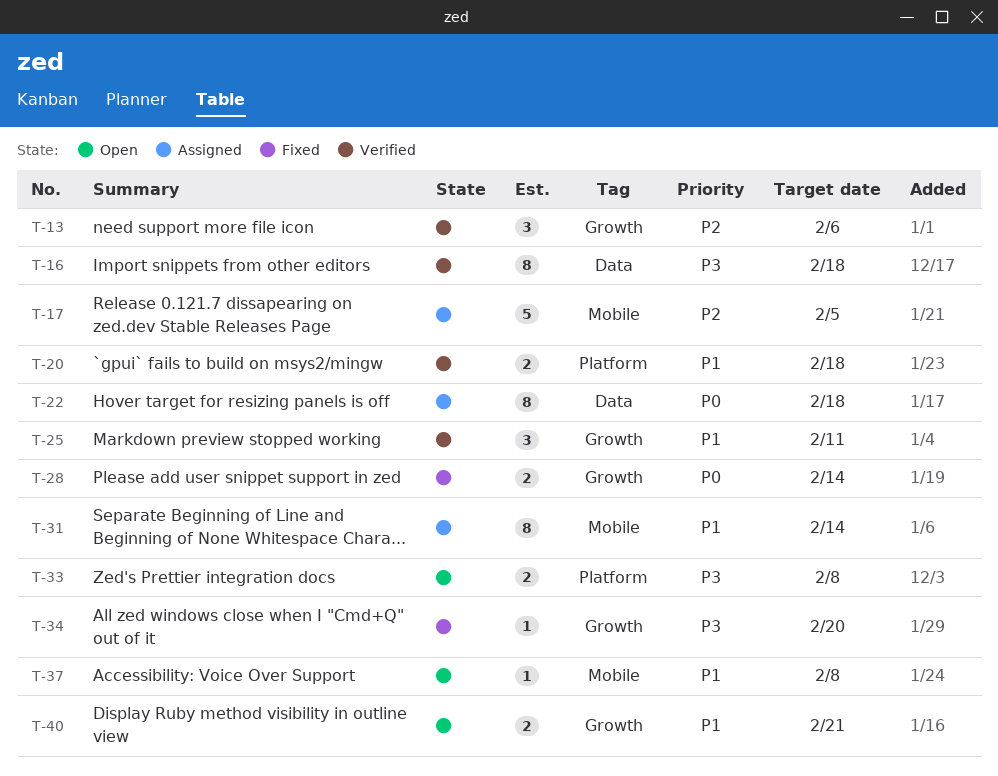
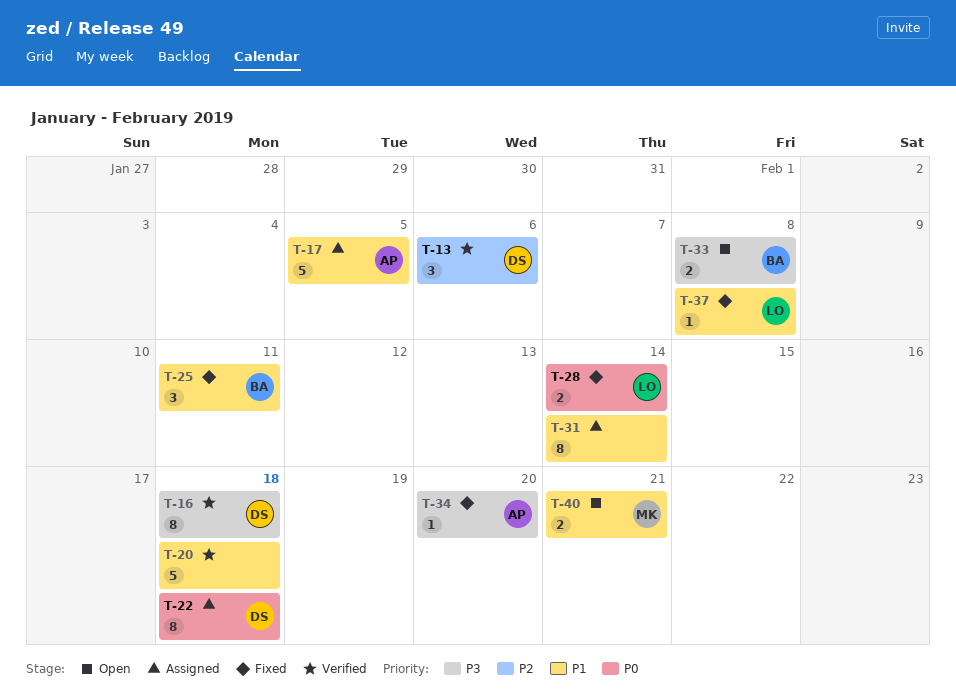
T-17, priority: P2 -> P1
T-20, estimate: 2 -> 5
T-25, status: Verified -> Fixed
T-37, status: Open -> Fixed

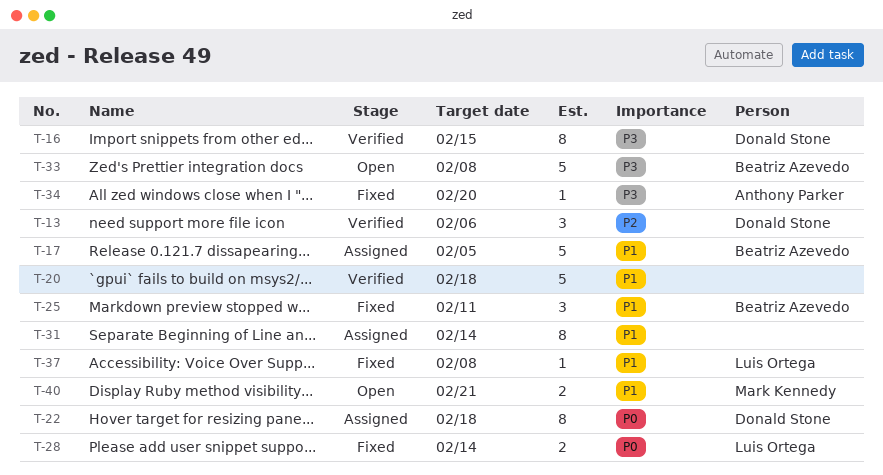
T-16, due: Feb 18 -> Feb 15
T-17, owner: Anthony Parker -> Beatriz Azevedo
T-33, estimate: 2 -> 5

